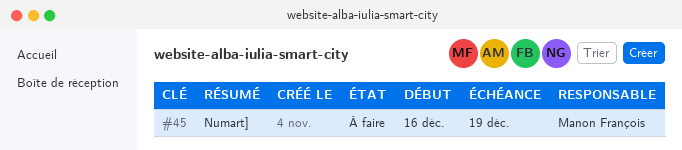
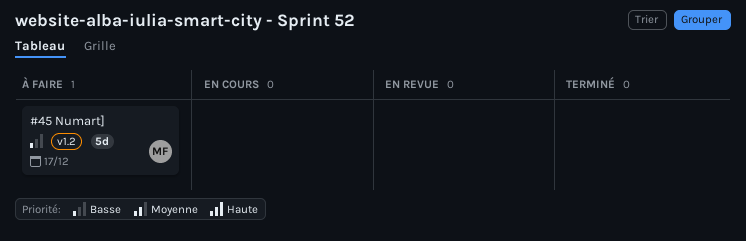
#45, due: Dec 19 -> Dec 17

